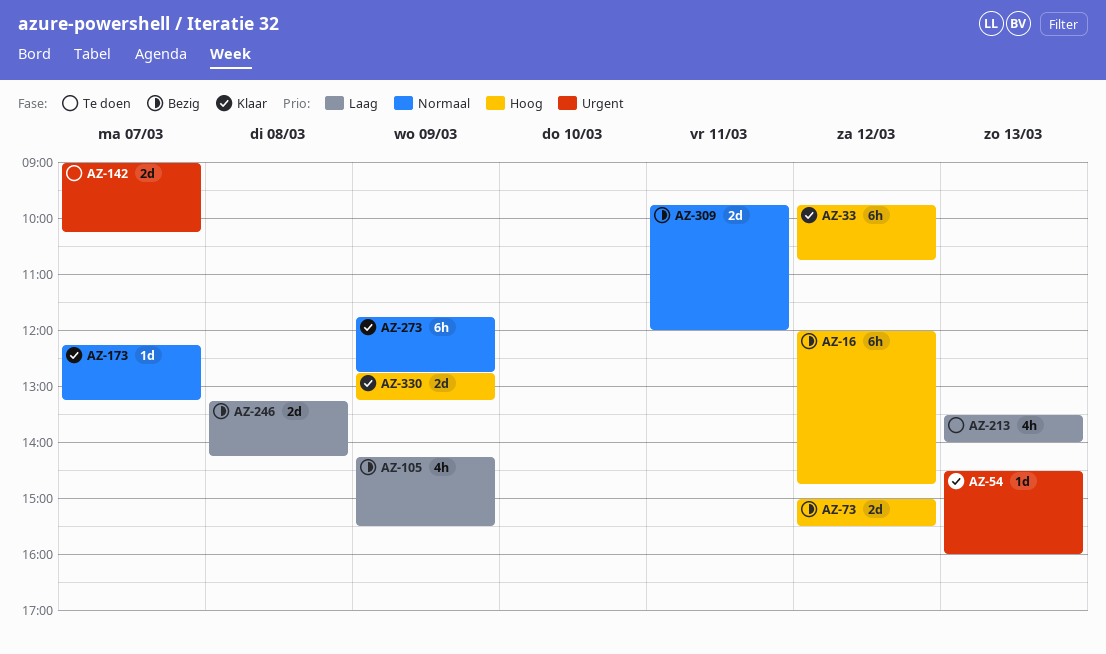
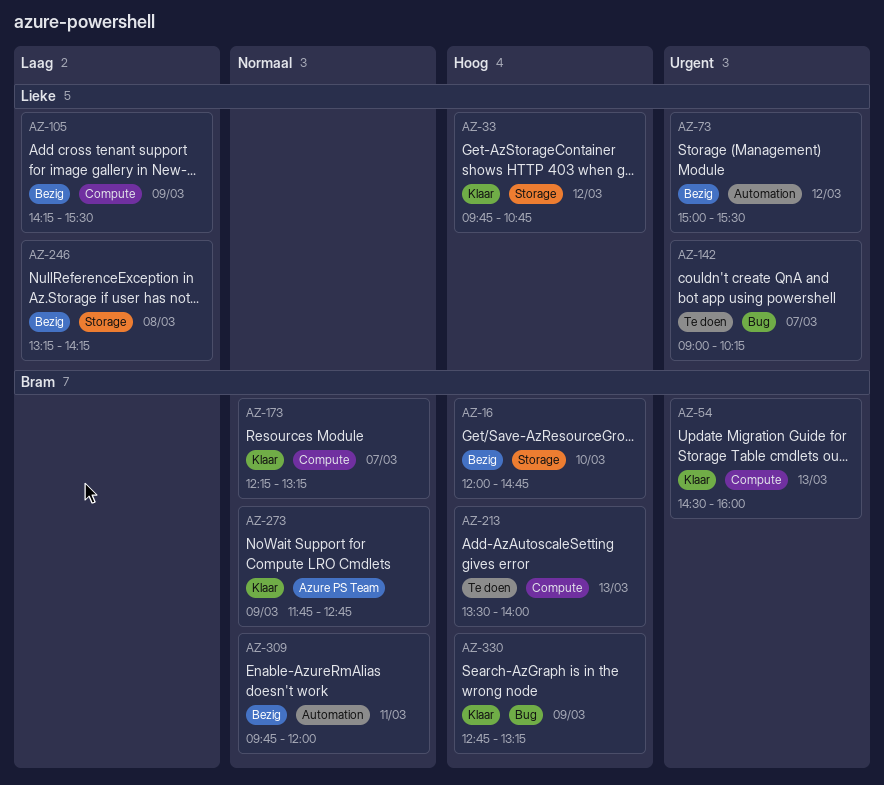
AZ-16, day: Mar 12 -> Mar 10
AZ-73, priority: Hoog -> Urgent
AZ-213, priority: Laag -> Hoog

